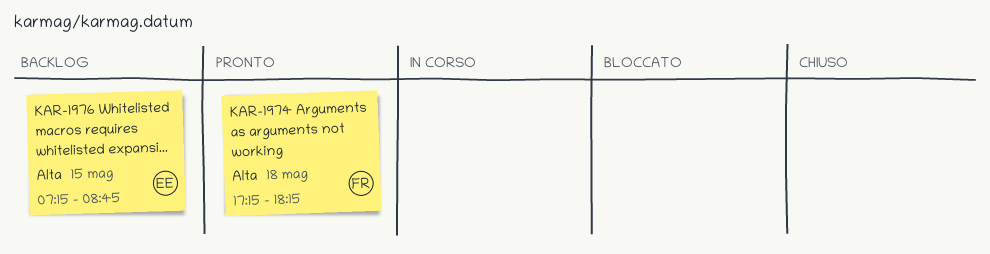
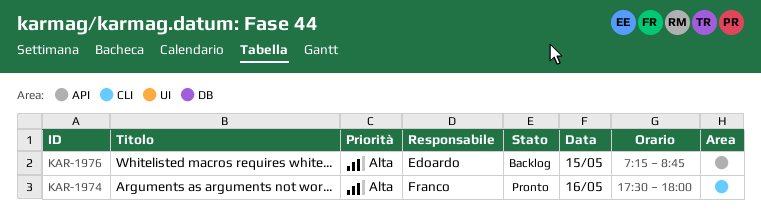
KAR-1974, day: May 18 -> May 16
KAR-1974, begins: 17:15 -> 17:30
KAR-1974, ends: 18:15 -> 18:00

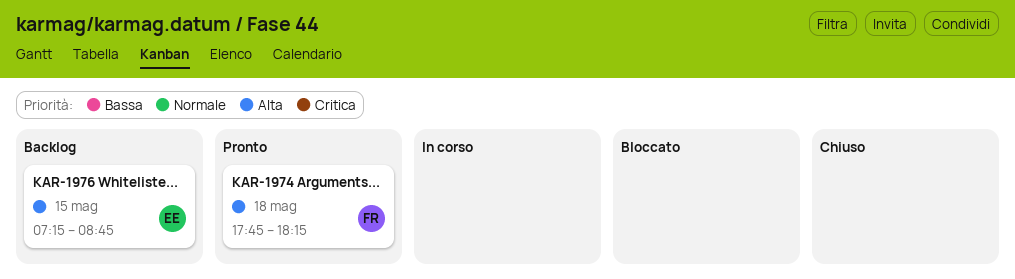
KAR-1974, day: May 16 -> May 18
KAR-1974, begins: 17:30 -> 17:45
KAR-1974, ends: 18:00 -> 18:15

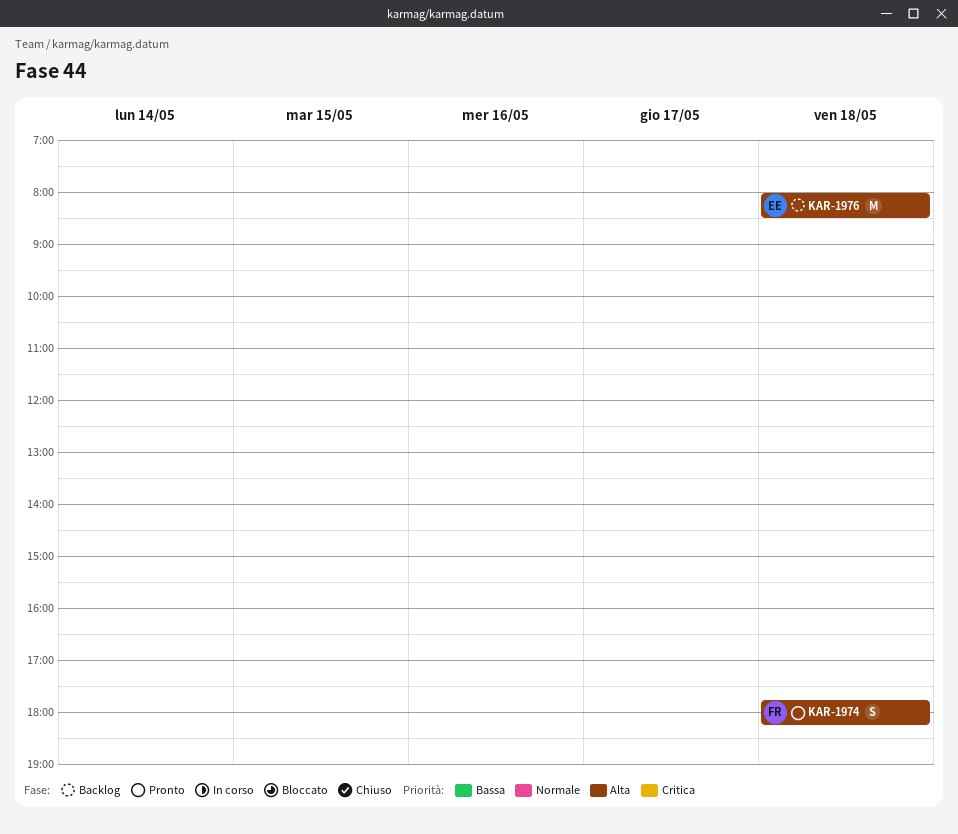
KAR-1976, day: May 15 -> May 18
KAR-1976, begins: 07:15 -> 08:00
KAR-1976, ends: 08:45 -> 08:30

